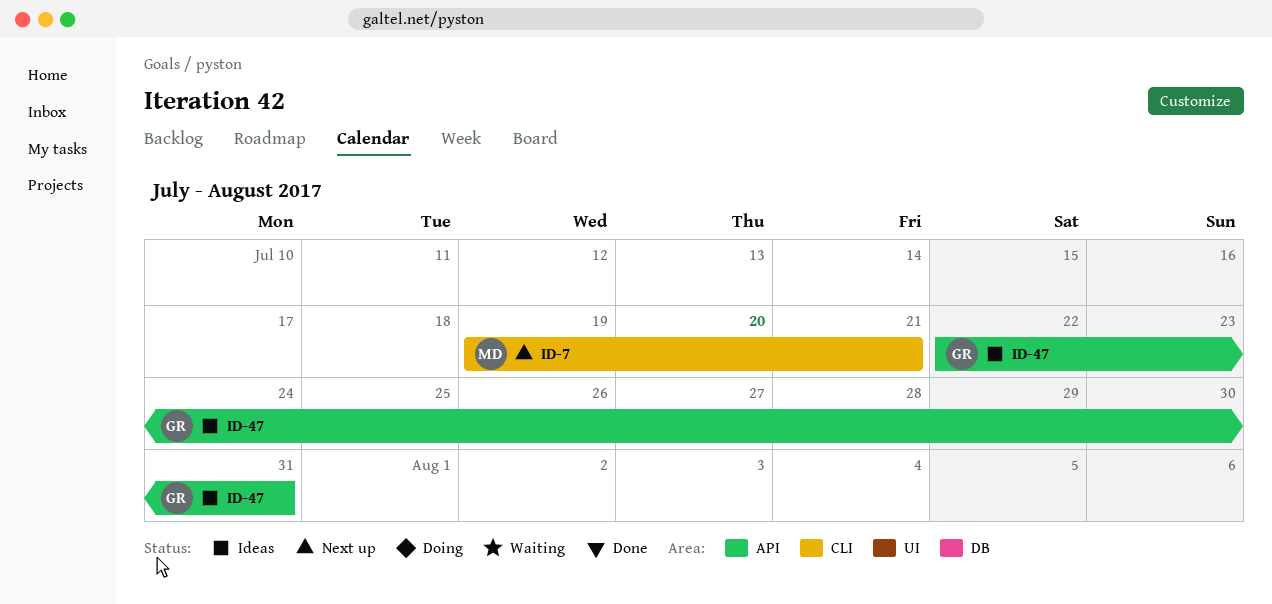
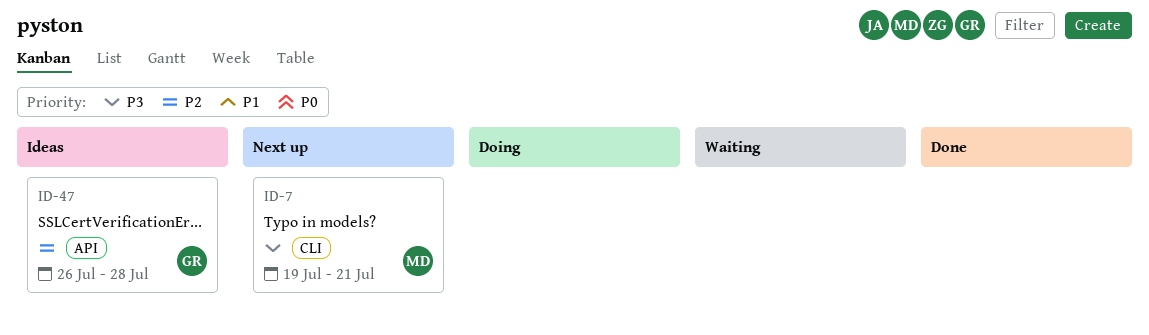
ID-47, start: Jul 22 -> Jul 26
ID-47, due: Jul 31 -> Jul 28

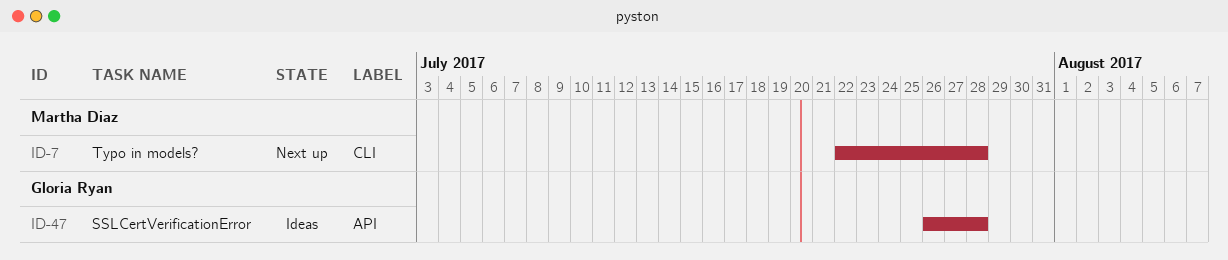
ID-7, start: Jul 19 -> Jul 22
ID-7, due: Jul 21 -> Jul 28

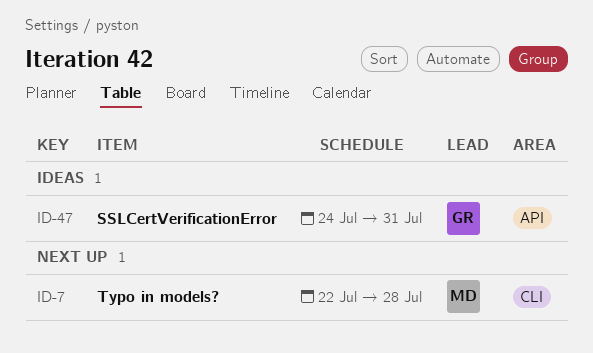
ID-47, start: Jul 26 -> Jul 24
ID-47, due: Jul 28 -> Jul 31

